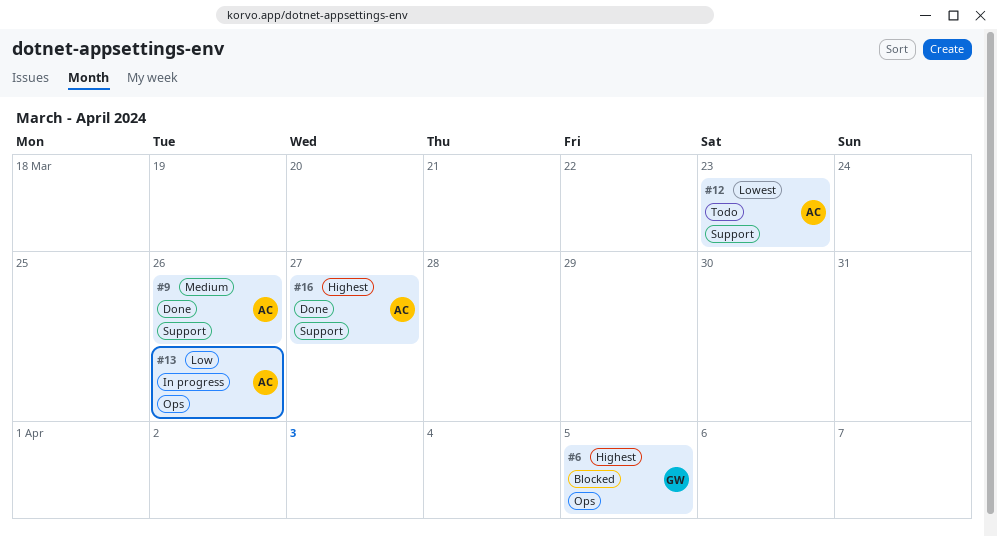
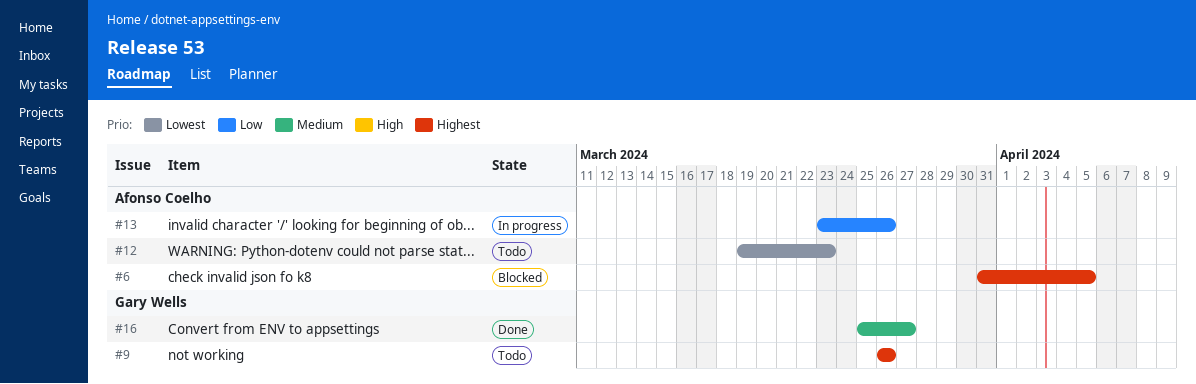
#6, owner: Gary Wells -> Afonso Coelho
#9, status: Done -> Todo
#9, owner: Afonso Coelho -> Gary Wells
#9, priority: Medium -> Highest
#16, owner: Afonso Coelho -> Gary Wells
#16, priority: Highest -> Medium

